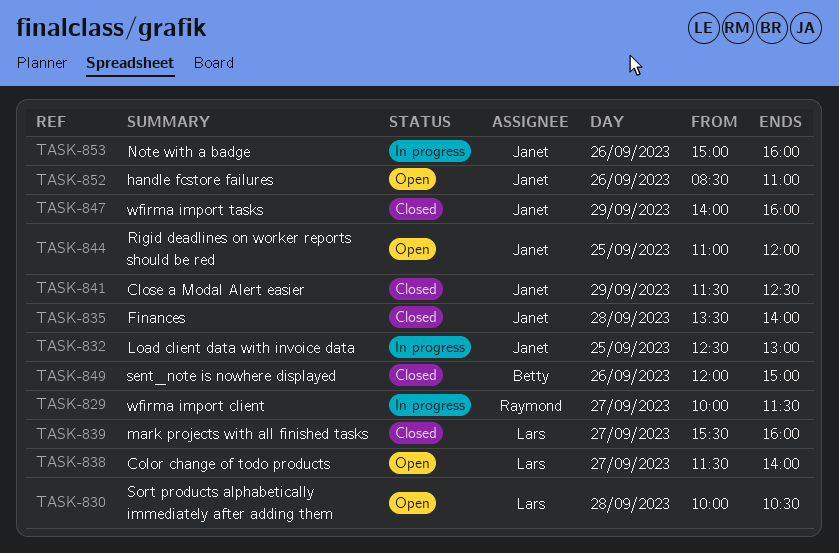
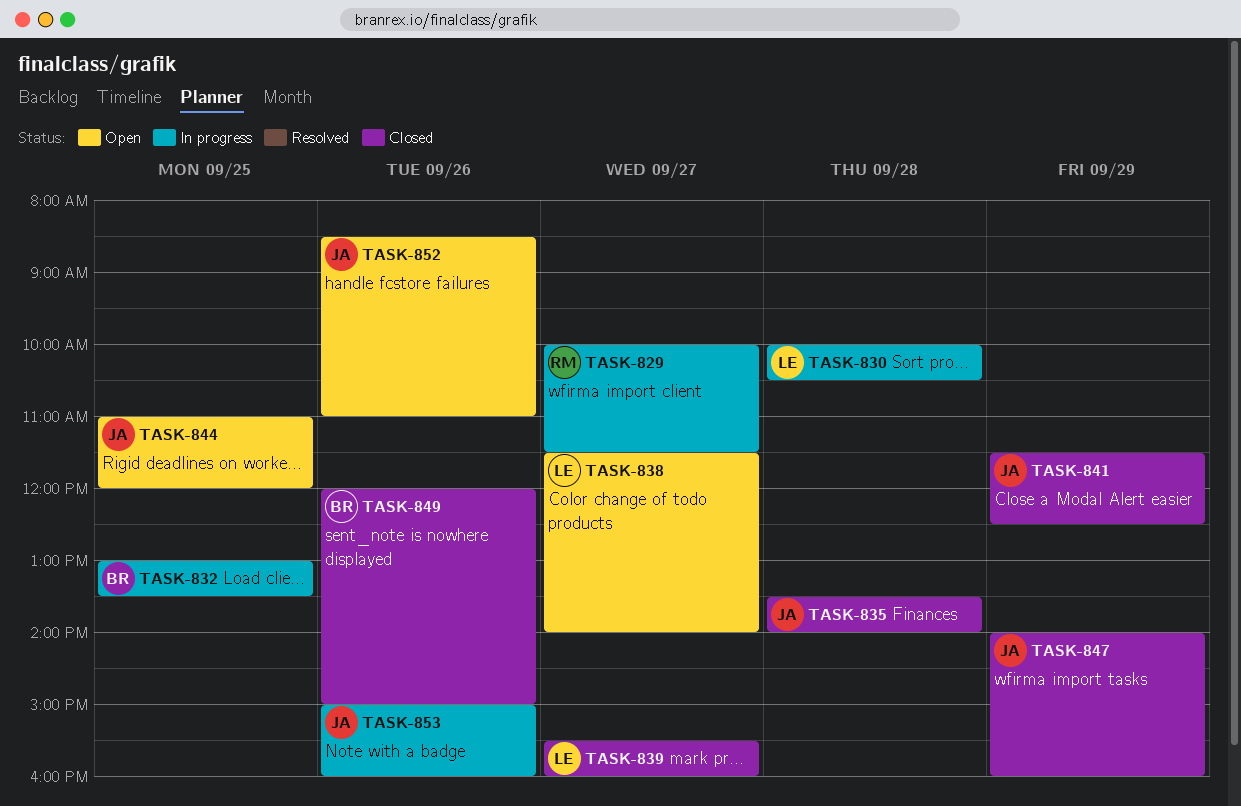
TASK-830, status: Open -> In progress
TASK-832, owner: Janet -> Betty
TASK-832, begins: 12:30 -> 13:00
TASK-832, ends: 13:00 -> 13:30

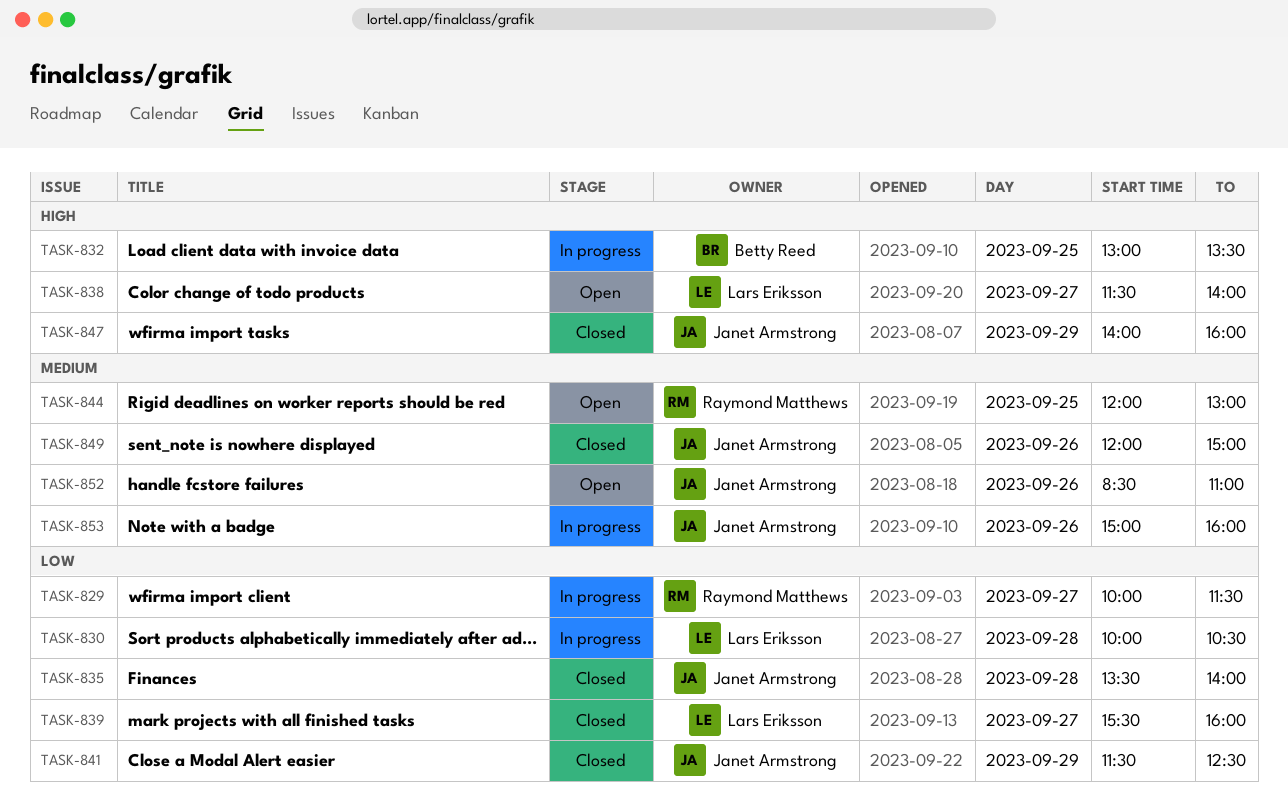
TASK-844, owner: Janet Armstrong -> Raymond Matthews
TASK-844, begins: 11:00 -> 12:00
TASK-844, ends: 12:00 -> 13:00
TASK-849, owner: Betty Reed -> Janet Armstrong

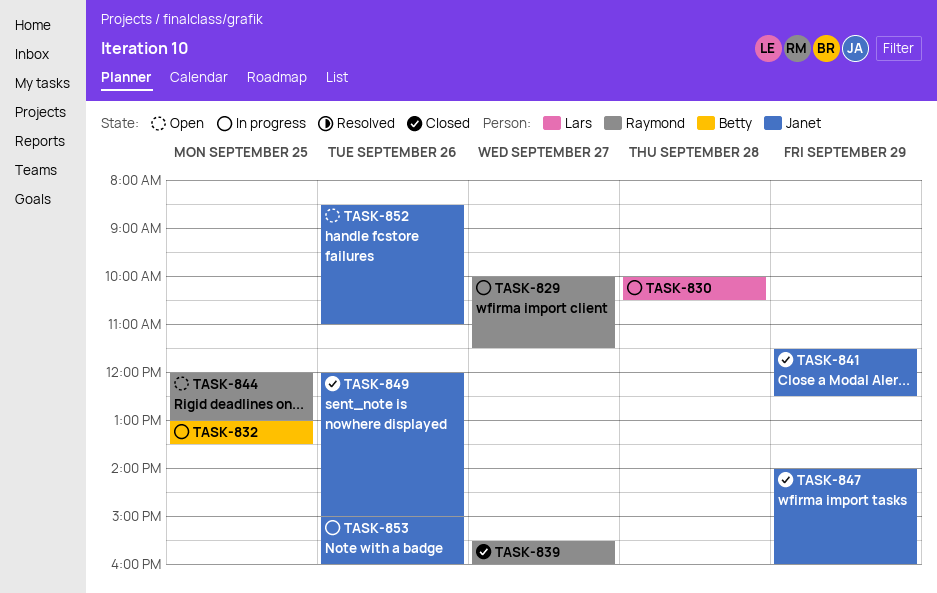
TASK-835: present -> none
TASK-838: present -> none
TASK-839, owner: Lars Eriksson -> Raymond Matthews

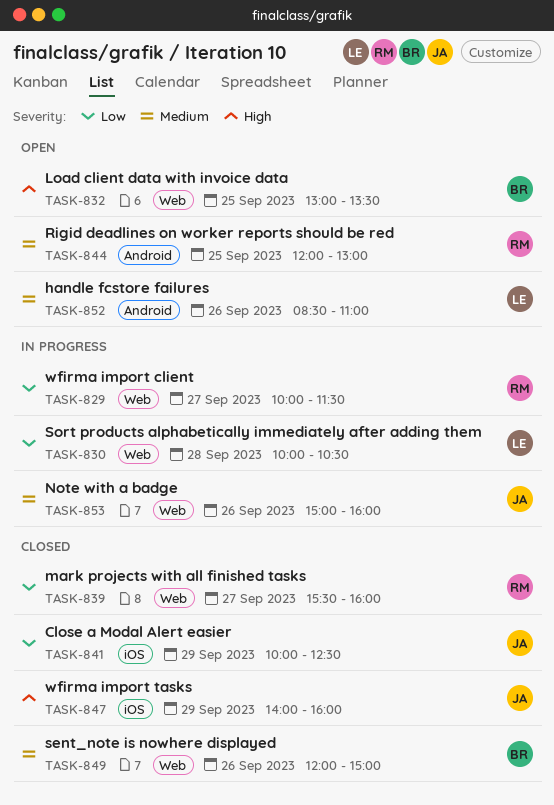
TASK-832, status: In progress -> Open
TASK-841, begins: 11:30 -> 10:00
TASK-849, owner: Janet -> Betty
TASK-852, owner: Janet -> Lars

